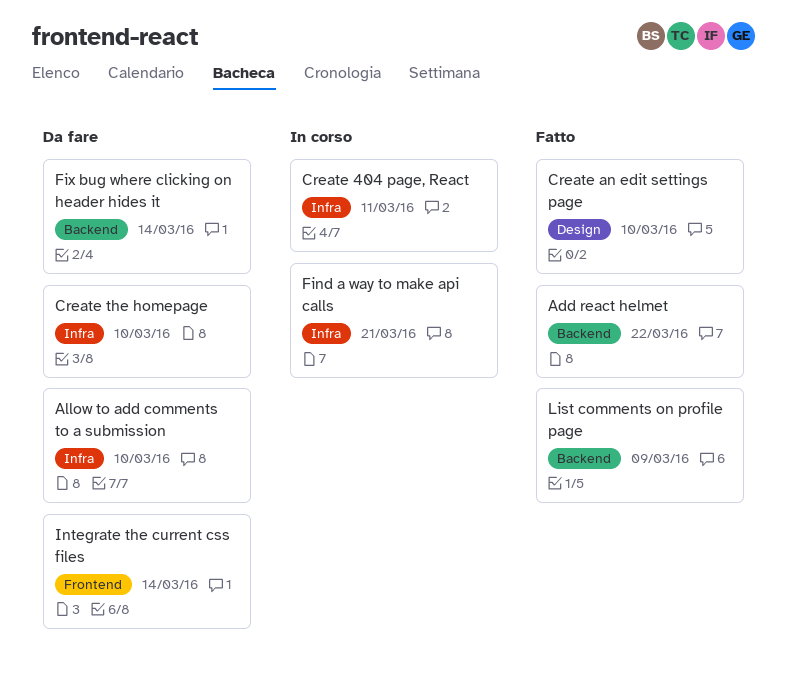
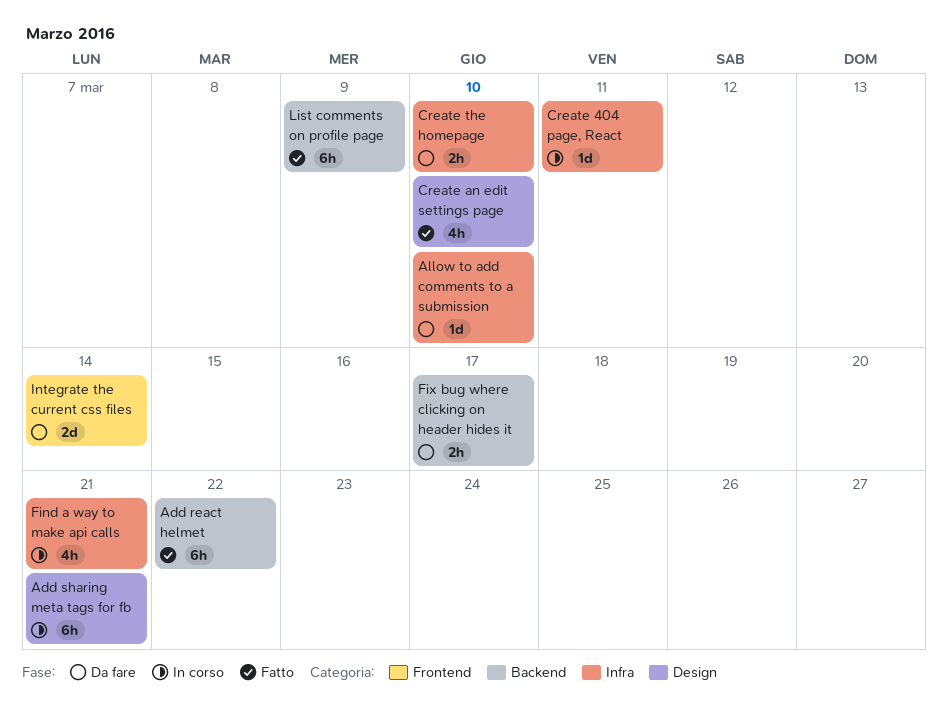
Add sharing meta tags for fb: none -> present
Fix bug where clicking on header hides it, due: Mar 14 -> Mar 17

